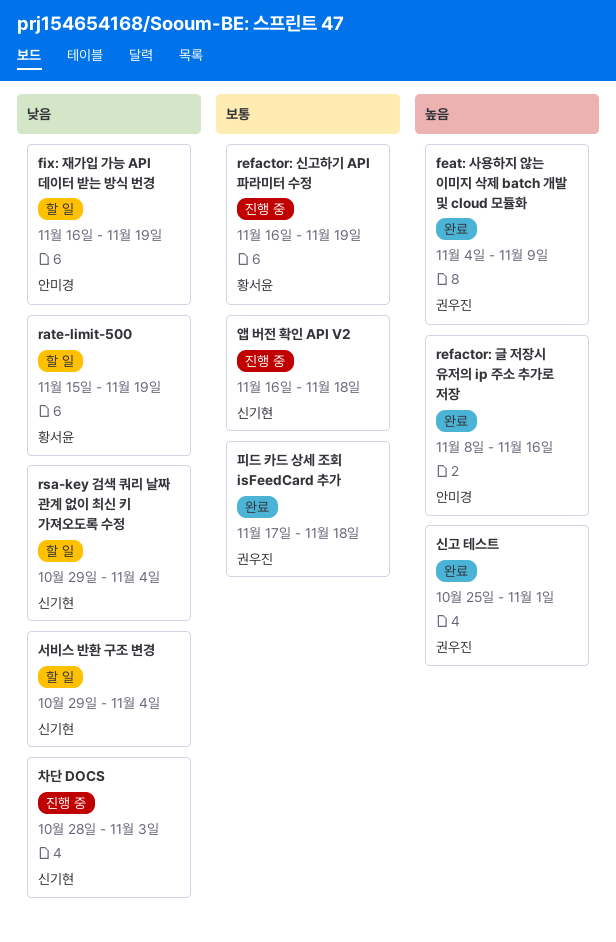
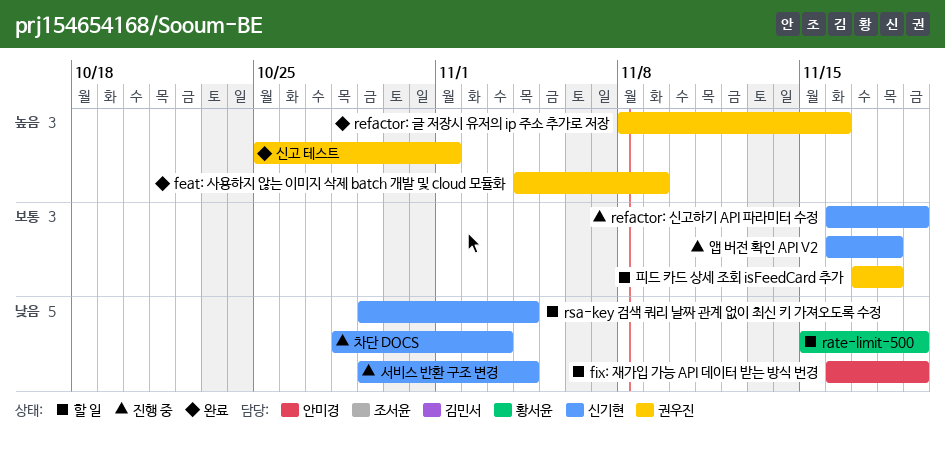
refactor: 글 저장시 유저의 ip 주소 추가로 저장, owner: 안미경 -> 권우진
refactor: 신고하기 API 파라미터 수정, owner: 황서윤 -> 신기현
서비스 반환 구조 변경, status: 할 일 -> 진행 중
피드 카드 상세 조회 isFeedCard 추가, status: 완료 -> 할 일

